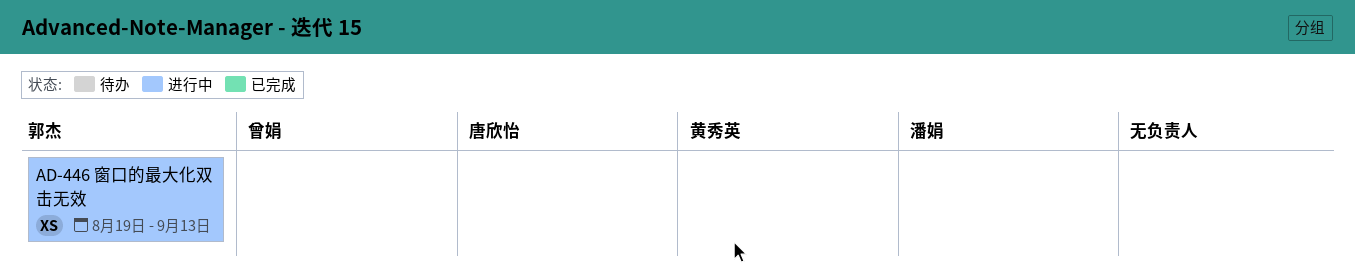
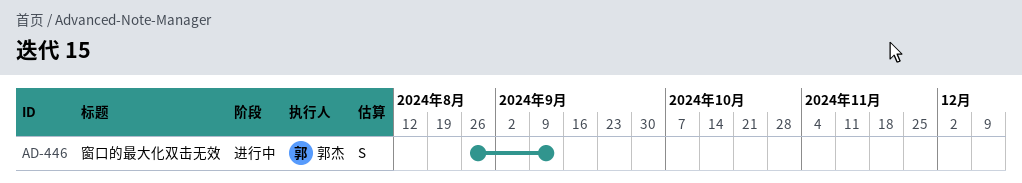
AD-446, estimate: XS -> S
AD-446, start: Aug 19 -> Aug 26

